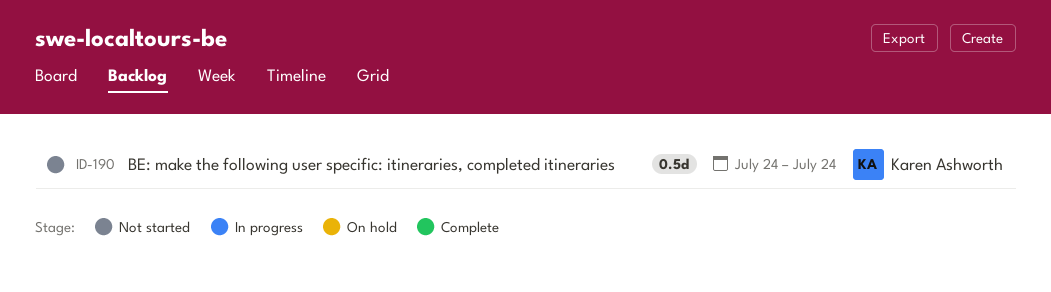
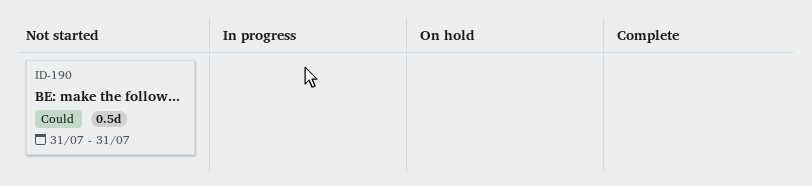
ID-190, start: Jul 24 -> Jul 31
ID-190, due: Jul 24 -> Jul 31

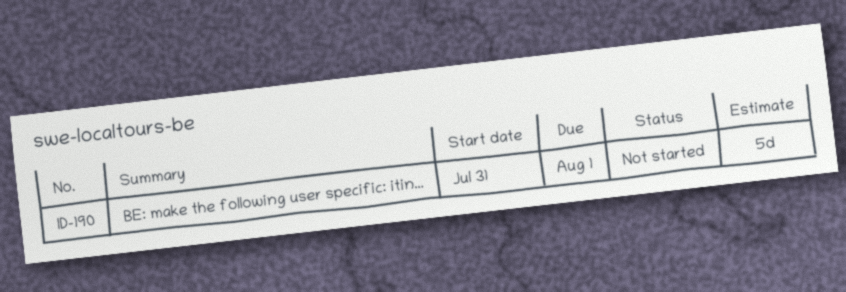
ID-190, estimate: 0.5d -> 5d
ID-190, due: Jul 31 -> Aug 1

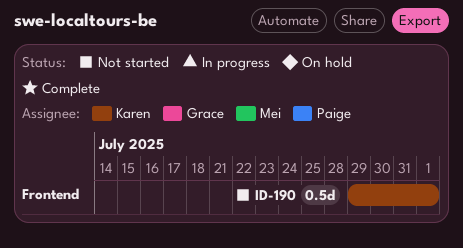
ID-190, estimate: 5d -> 0.5d
ID-190, start: Jul 31 -> Jul 29

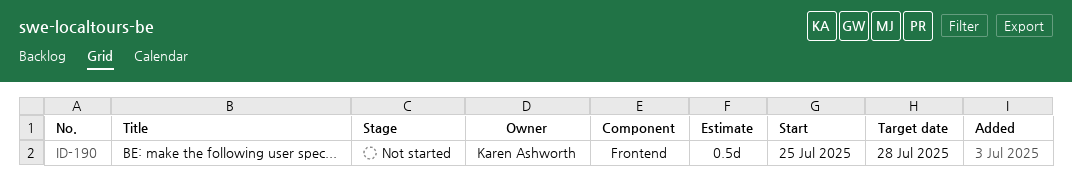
ID-190, start: Jul 29 -> Jul 25
ID-190, due: Aug 1 -> Jul 28

